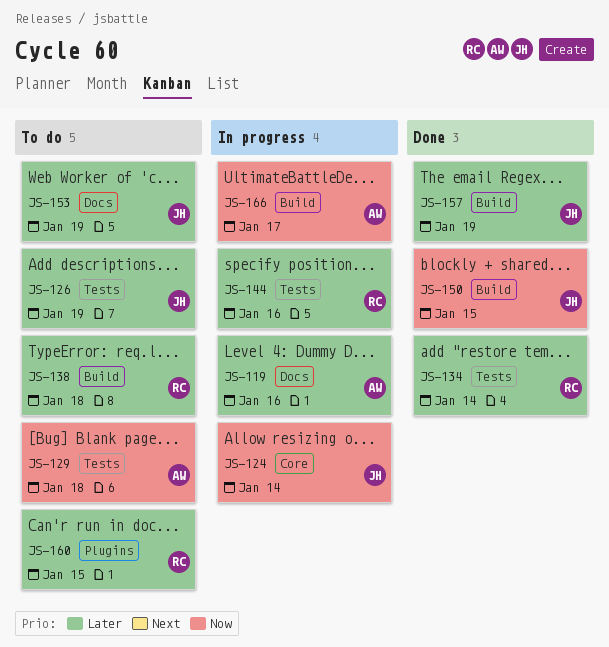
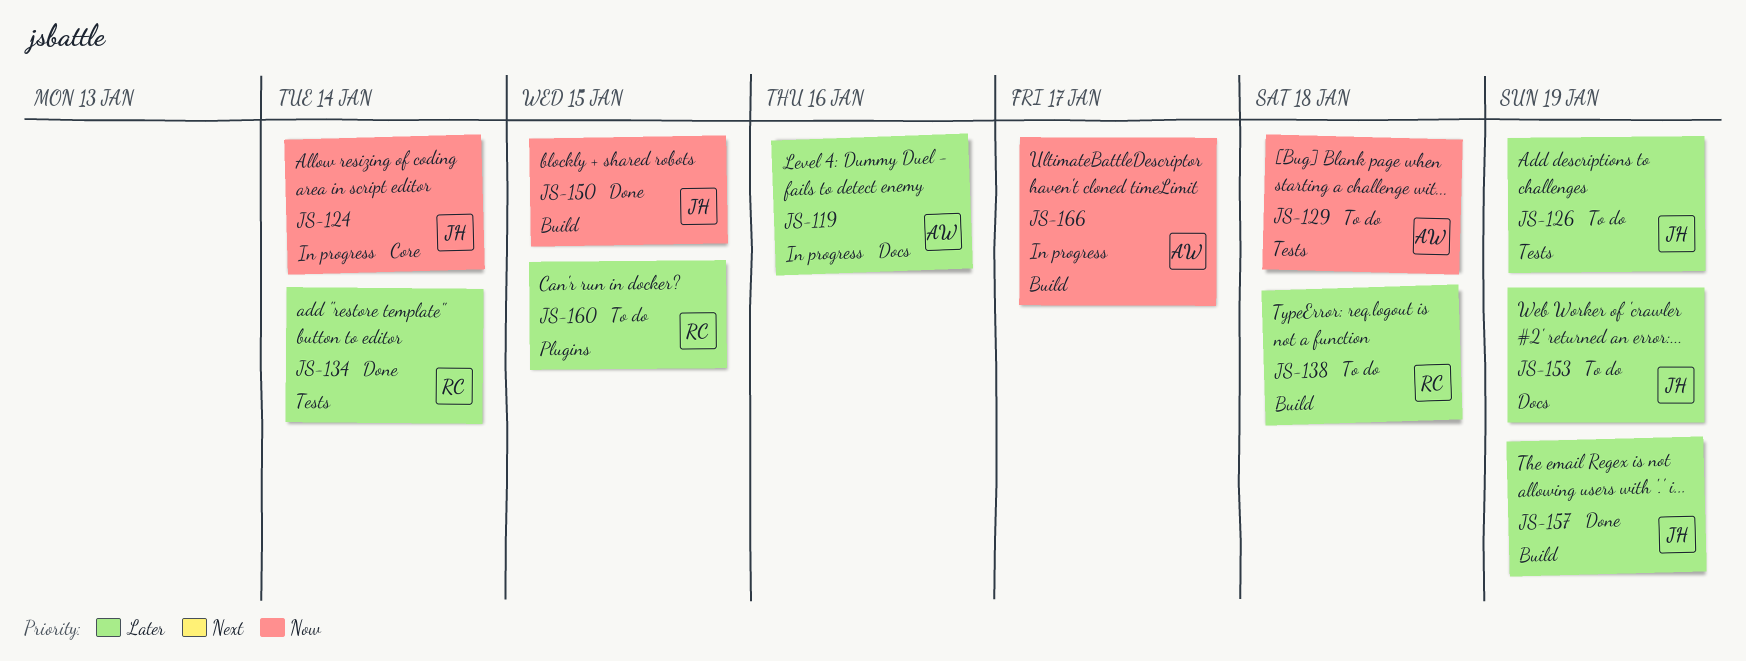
JS-144: present -> none

